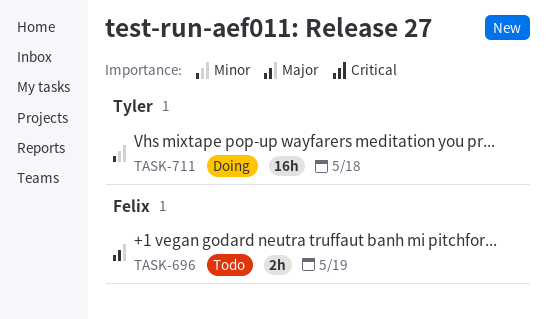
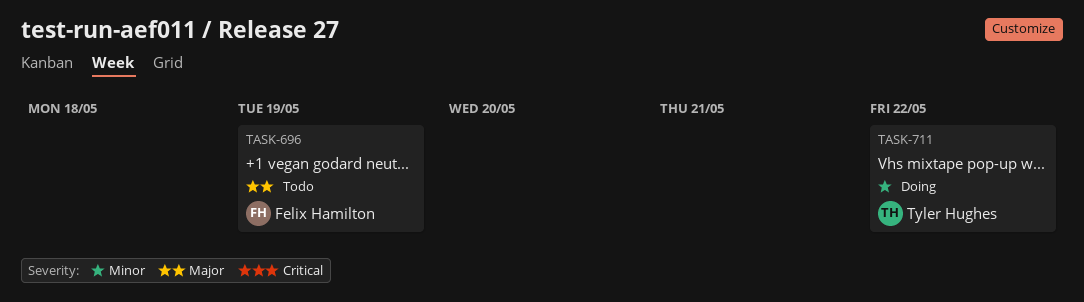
TASK-711, due: May 18 -> May 22

